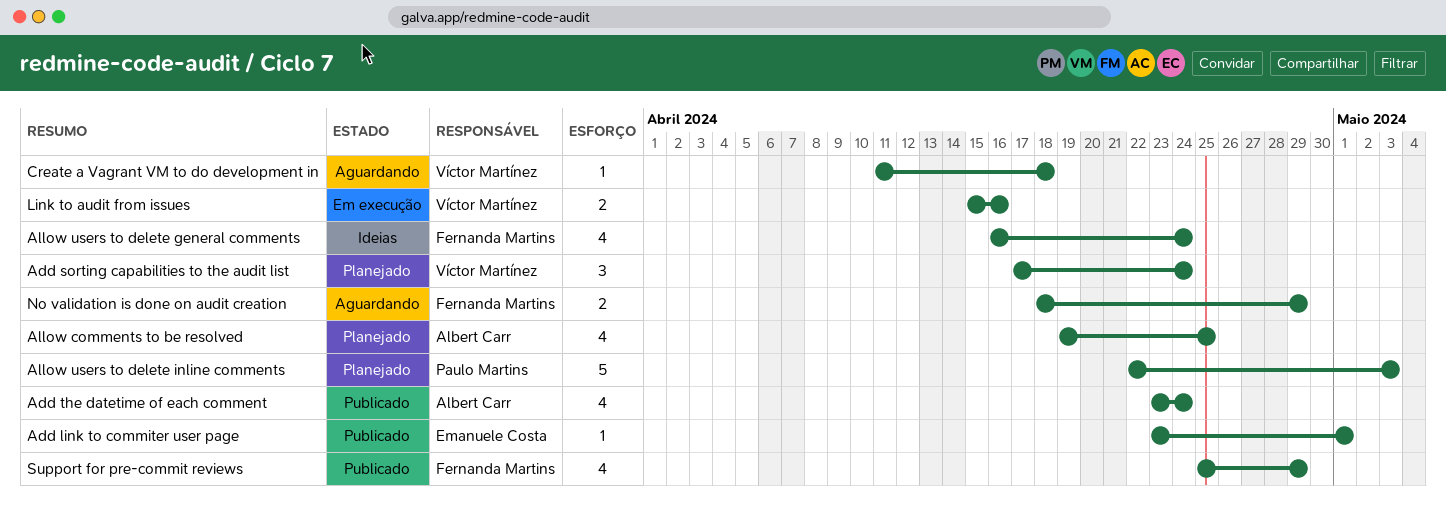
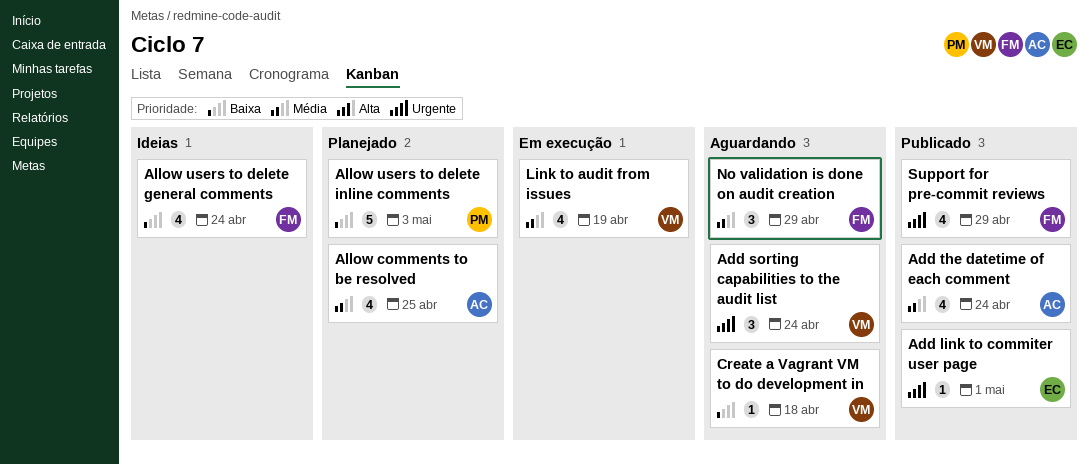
Add sorting capabilities to the audit list, status: Planejado -> Aguardando
Link to audit from issues, estimate: 2 -> 4
Link to audit from issues, due: Apr 16 -> Apr 19
No validation is done on audit creation, estimate: 2 -> 3

